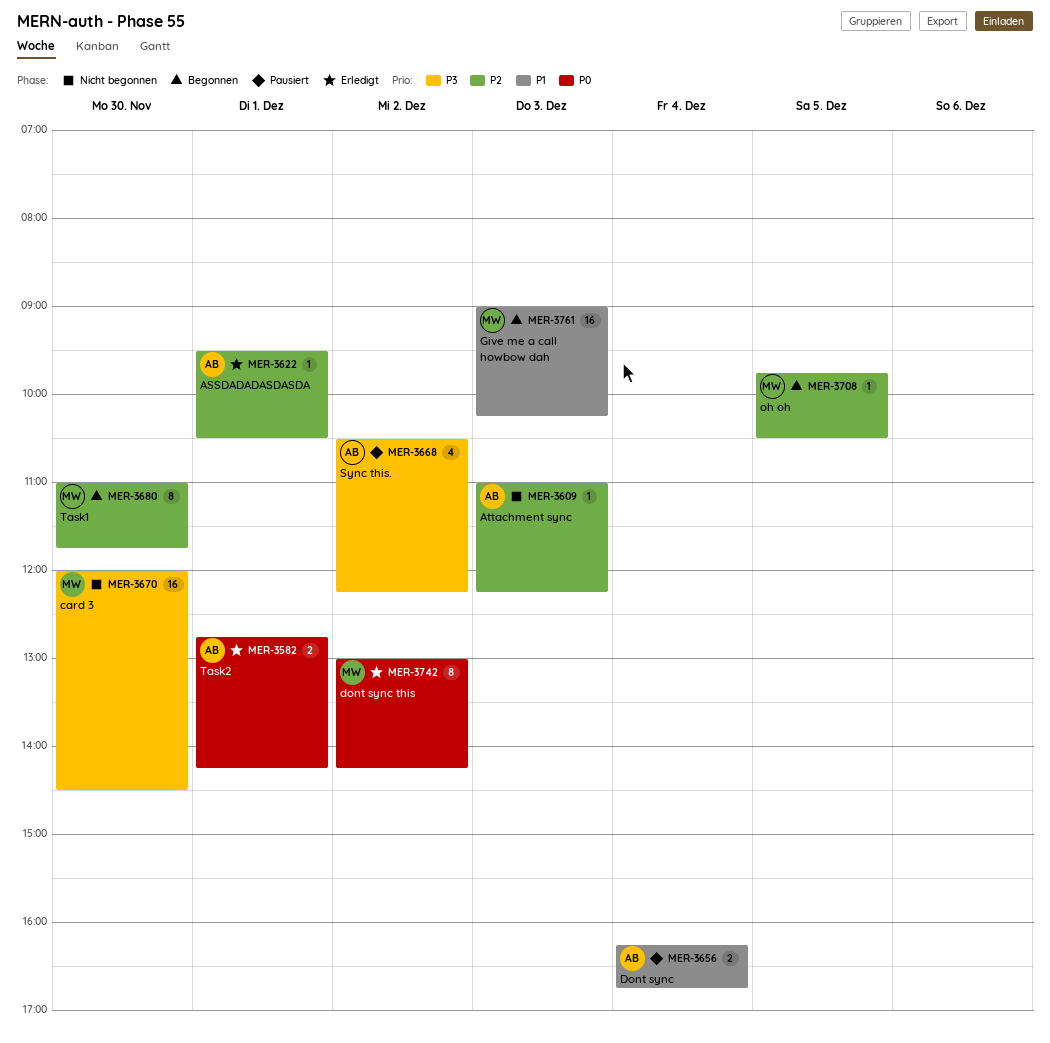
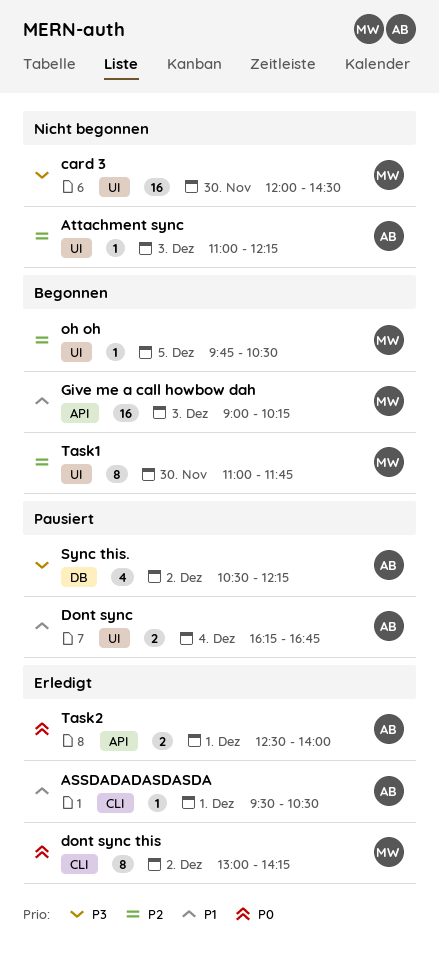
ASSDADADASDASDA, priority: P2 -> P1
Task2, begins: 12:45 -> 12:30
Task2, ends: 14:15 -> 14:00

